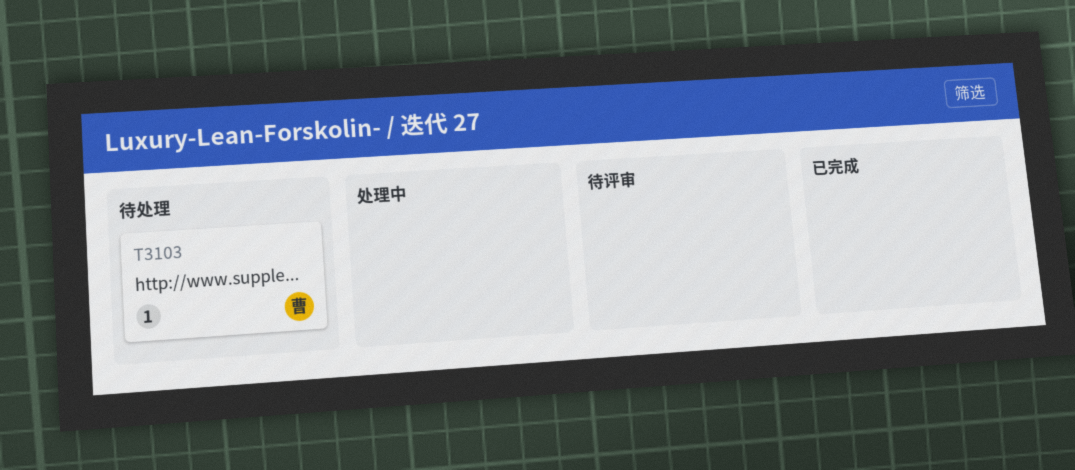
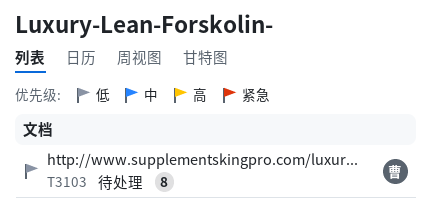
T3103, estimate: 1 -> 8

